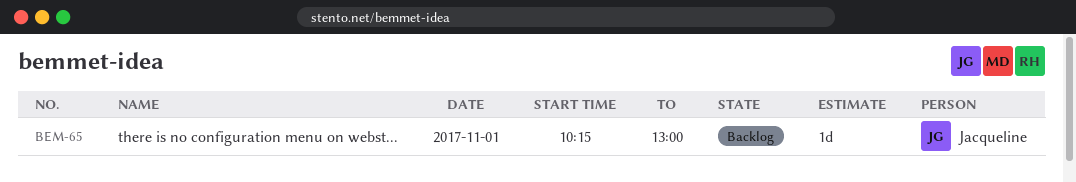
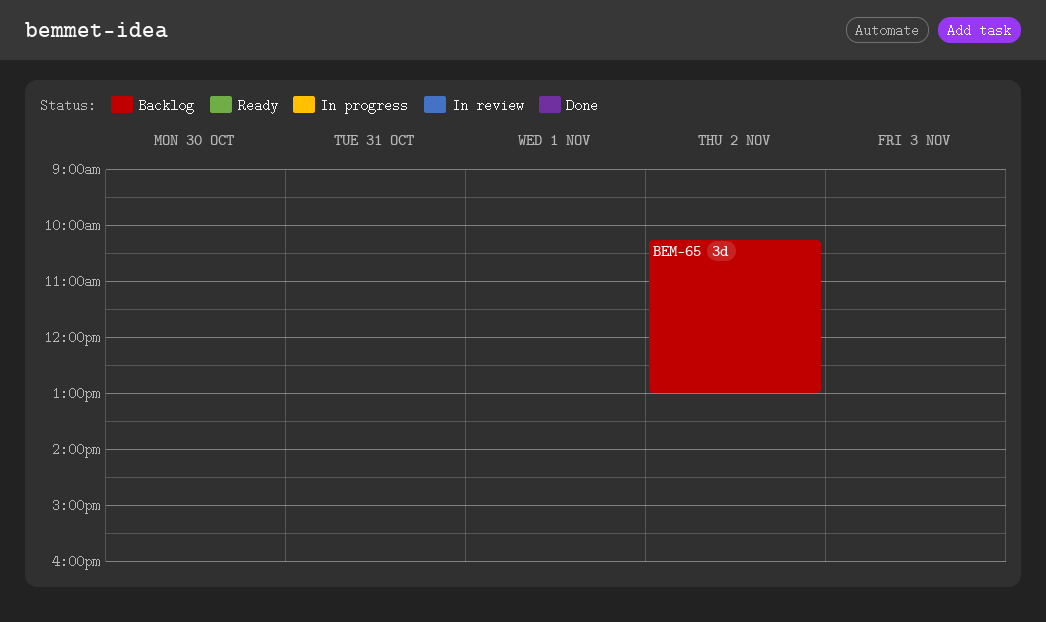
BEM-65, estimate: 1d -> 3d
BEM-65, day: Nov 1 -> Nov 2

